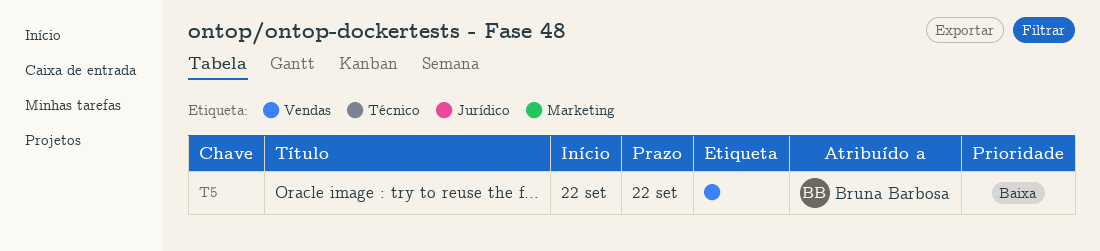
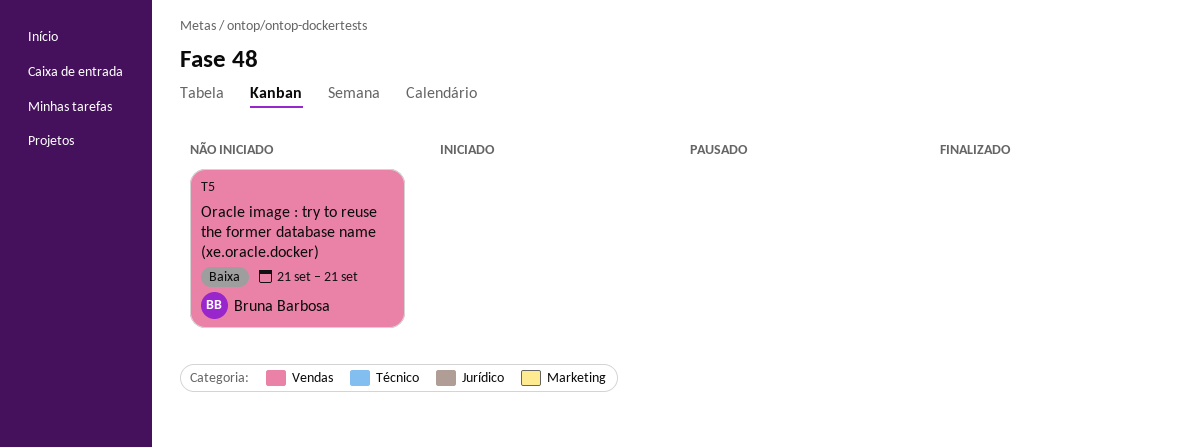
T5, start: Sep 22 -> Sep 21
T5, due: Sep 22 -> Sep 21

